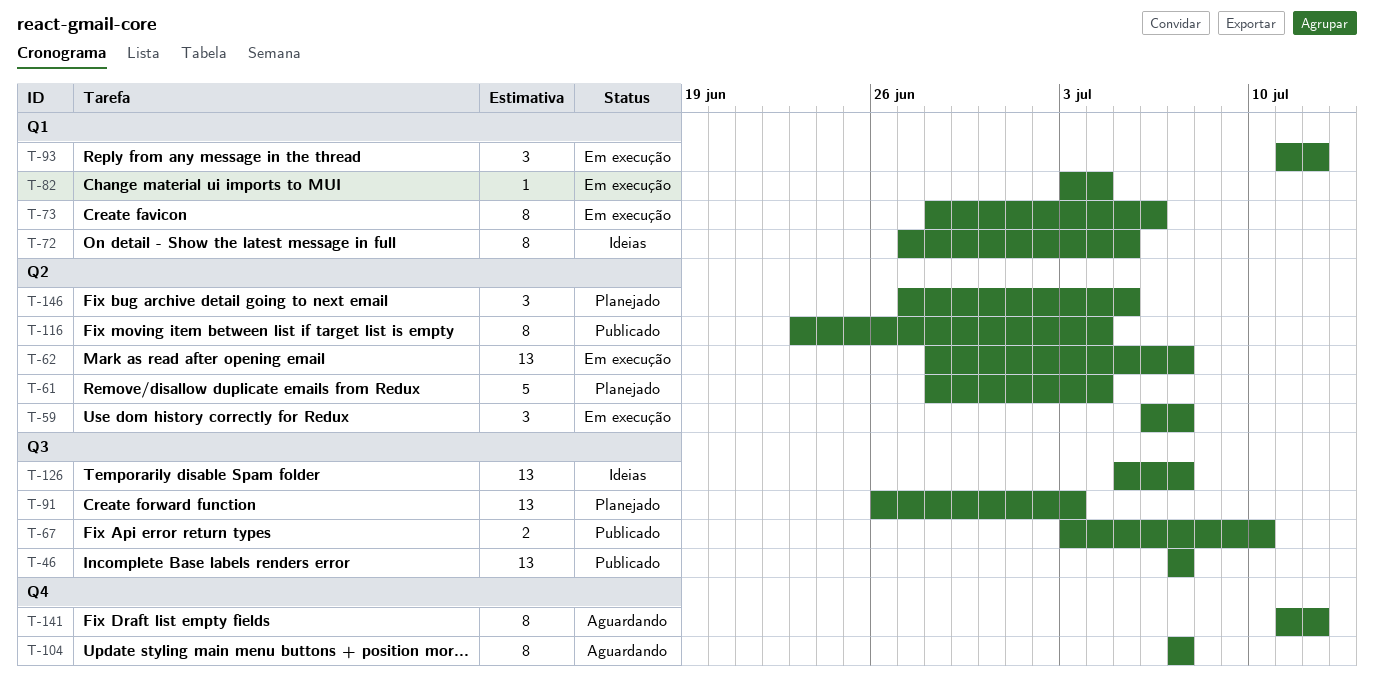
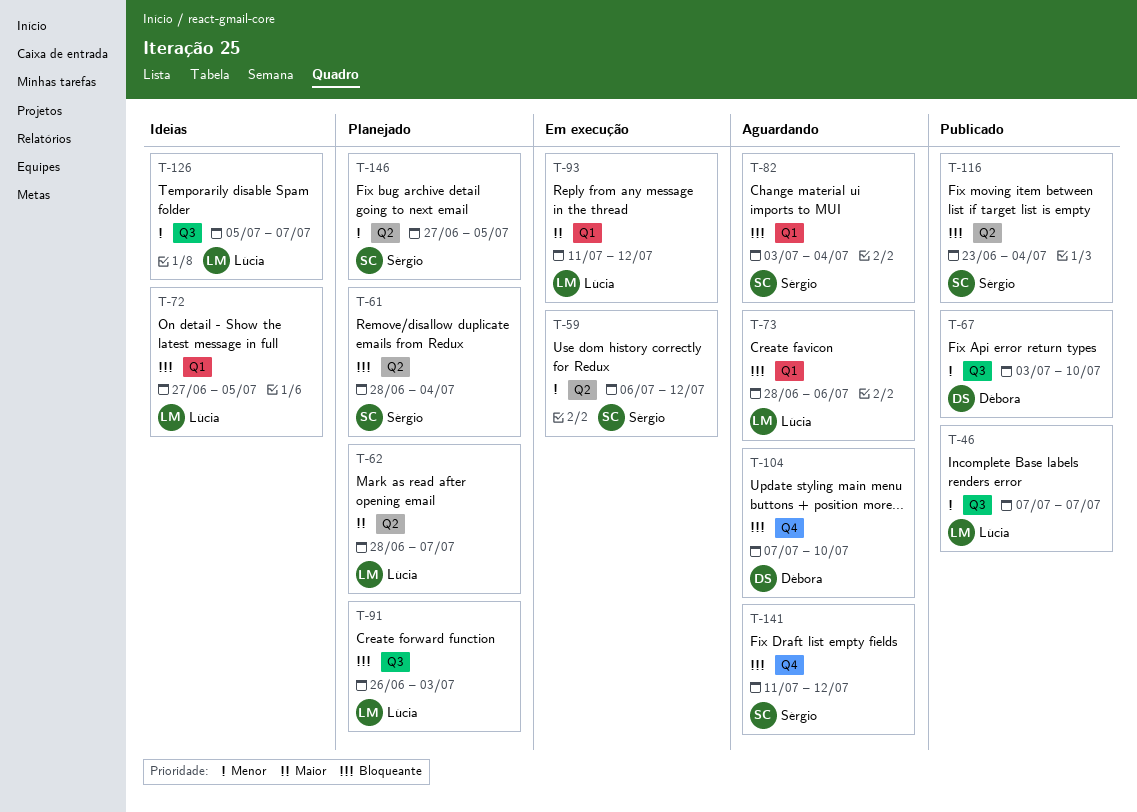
T-59, due: Jul 7 -> Jul 12
T-62, status: Em execução -> Planejado
T-73, status: Em execução -> Aguardando
T-82, status: Em execução -> Aguardando
T-104, due: Jul 7 -> Jul 10

